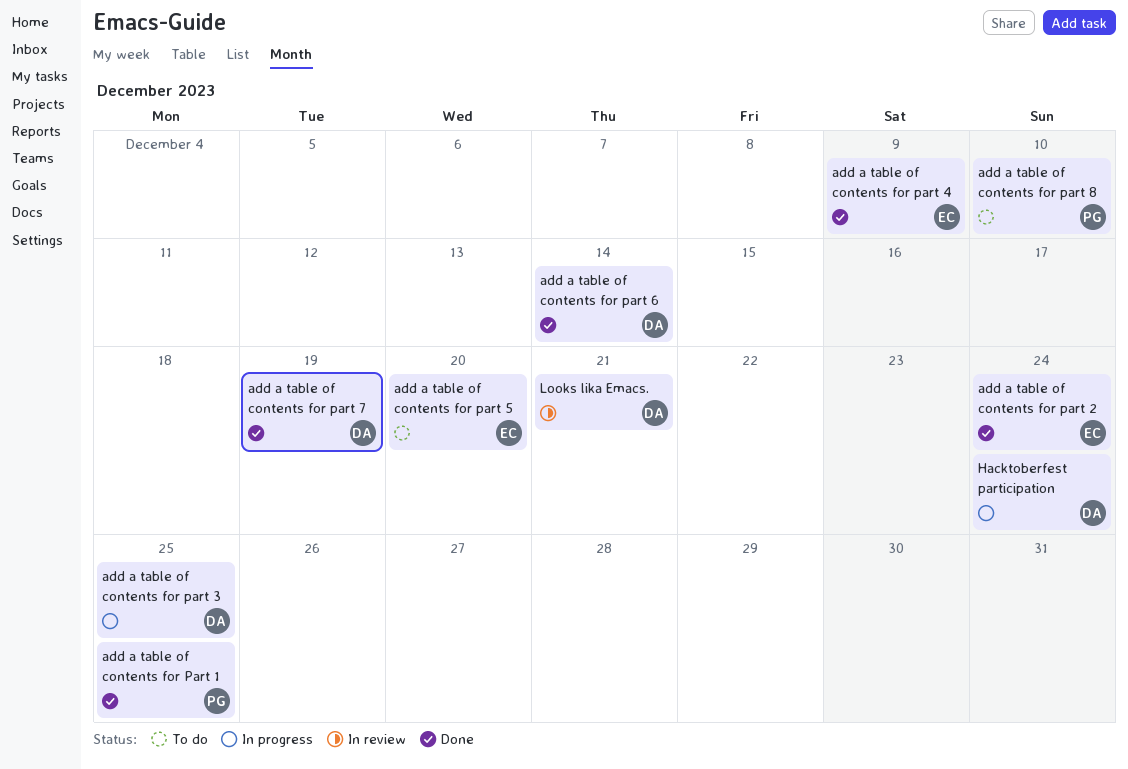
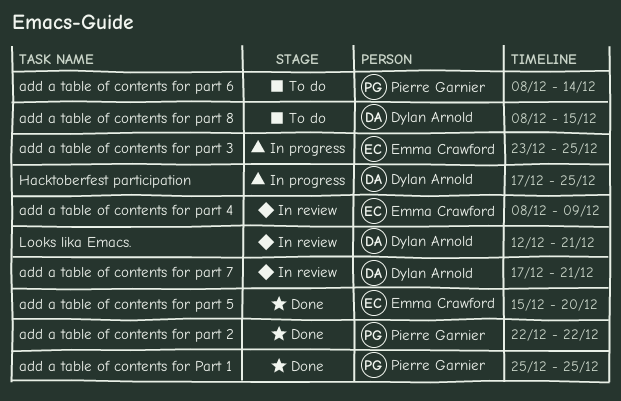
add a table of contents for part 2, owner: Emma Crawford -> Pierre Garnier
add a table of contents for part 2, due: Dec 24 -> Dec 22
add a table of contents for part 3, owner: Dylan Arnold -> Emma Crawford
add a table of contents for part 4, status: Done -> In review
add a table of contents for part 5, status: To do -> Done
add a table of contents for part 6, status: Done -> To do
add a table of contents for part 6, owner: Dylan Arnold -> Pierre Garnier
add a table of contents for part 7, status: Done -> In review
add a table of contents for part 7, due: Dec 19 -> Dec 21
add a table of contents for part 8, owner: Pierre Garnier -> Dylan Arnold
add a table of contents for part 8, due: Dec 10 -> Dec 15
Hacktoberfest participation, due: Dec 24 -> Dec 25

